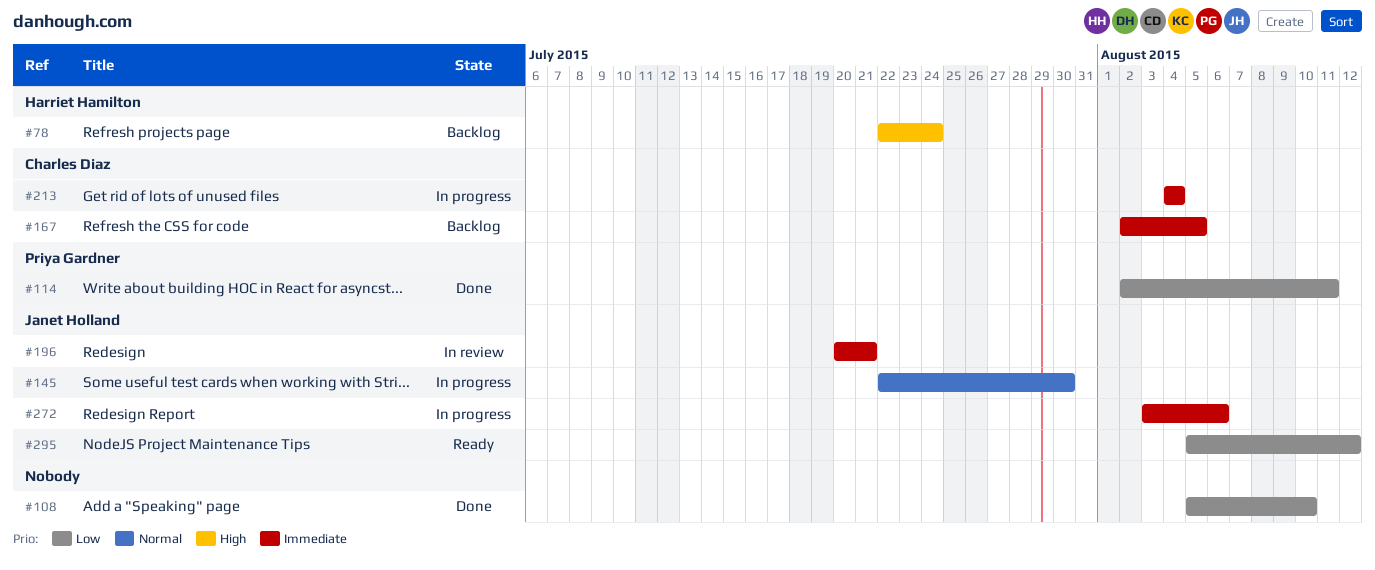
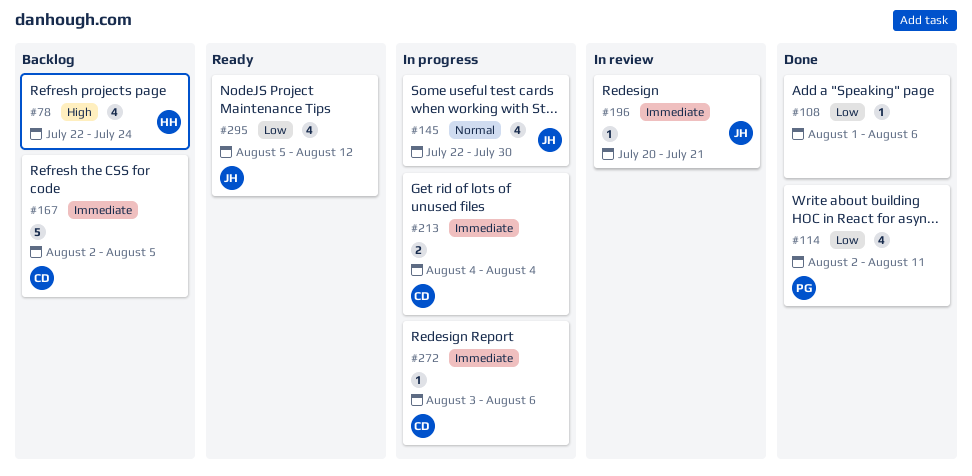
#108, start: Aug 5 -> Aug 1
#108, due: Aug 10 -> Aug 6
#272, owner: Janet Holland -> Charles Diaz

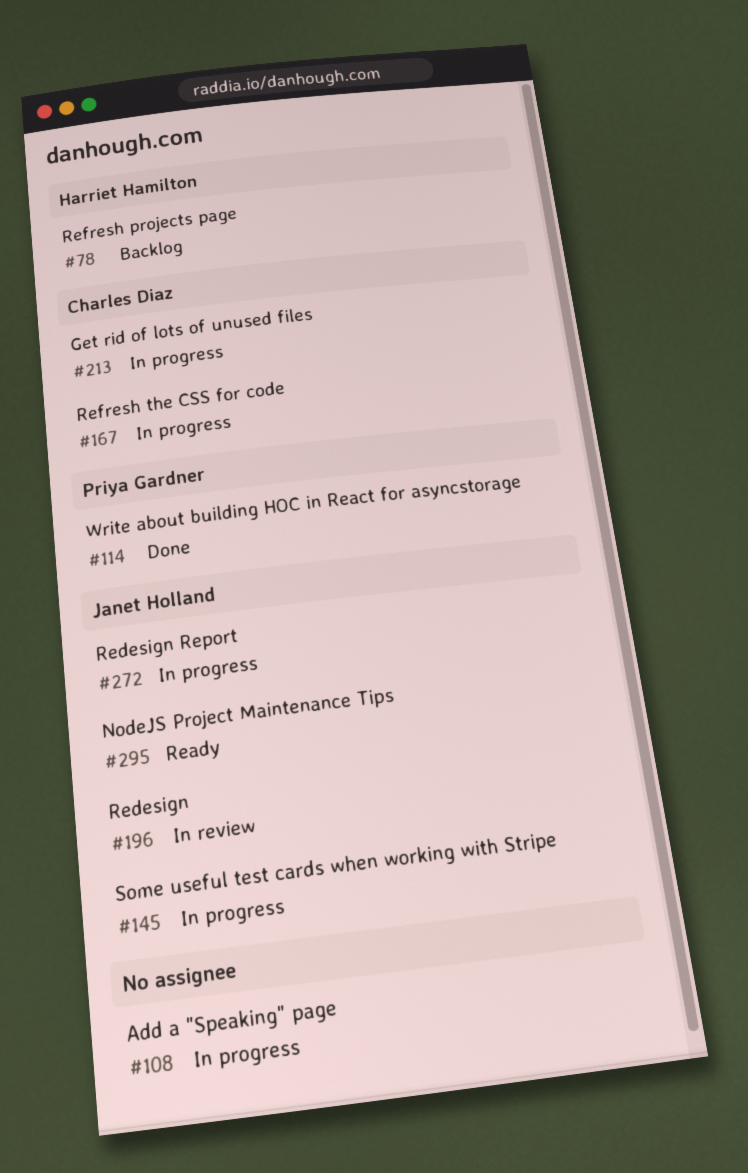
#108, status: Done -> In progress
#167, status: Backlog -> In progress
#272, owner: Charles Diaz -> Janet Holland

